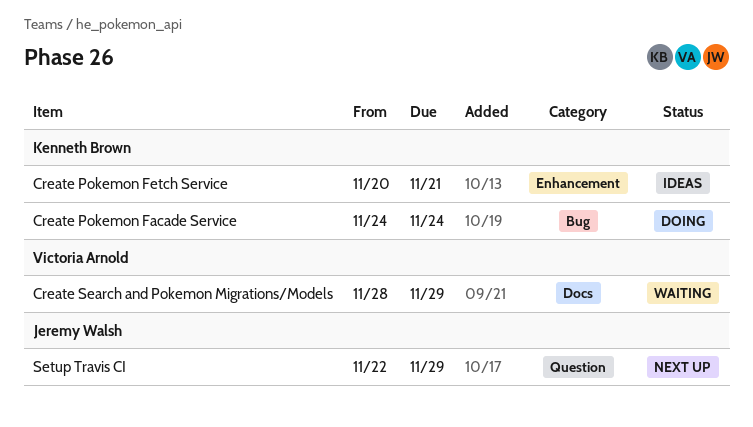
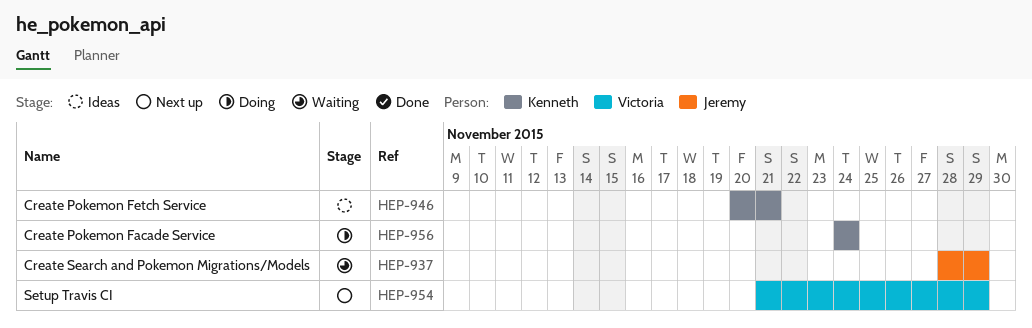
Create Search and Pokemon Migrations/Models, owner: Victoria Arnold -> Jeremy Walsh
Setup Travis CI, owner: Jeremy Walsh -> Victoria Arnold
Setup Travis CI, start: Nov 22 -> Nov 21

